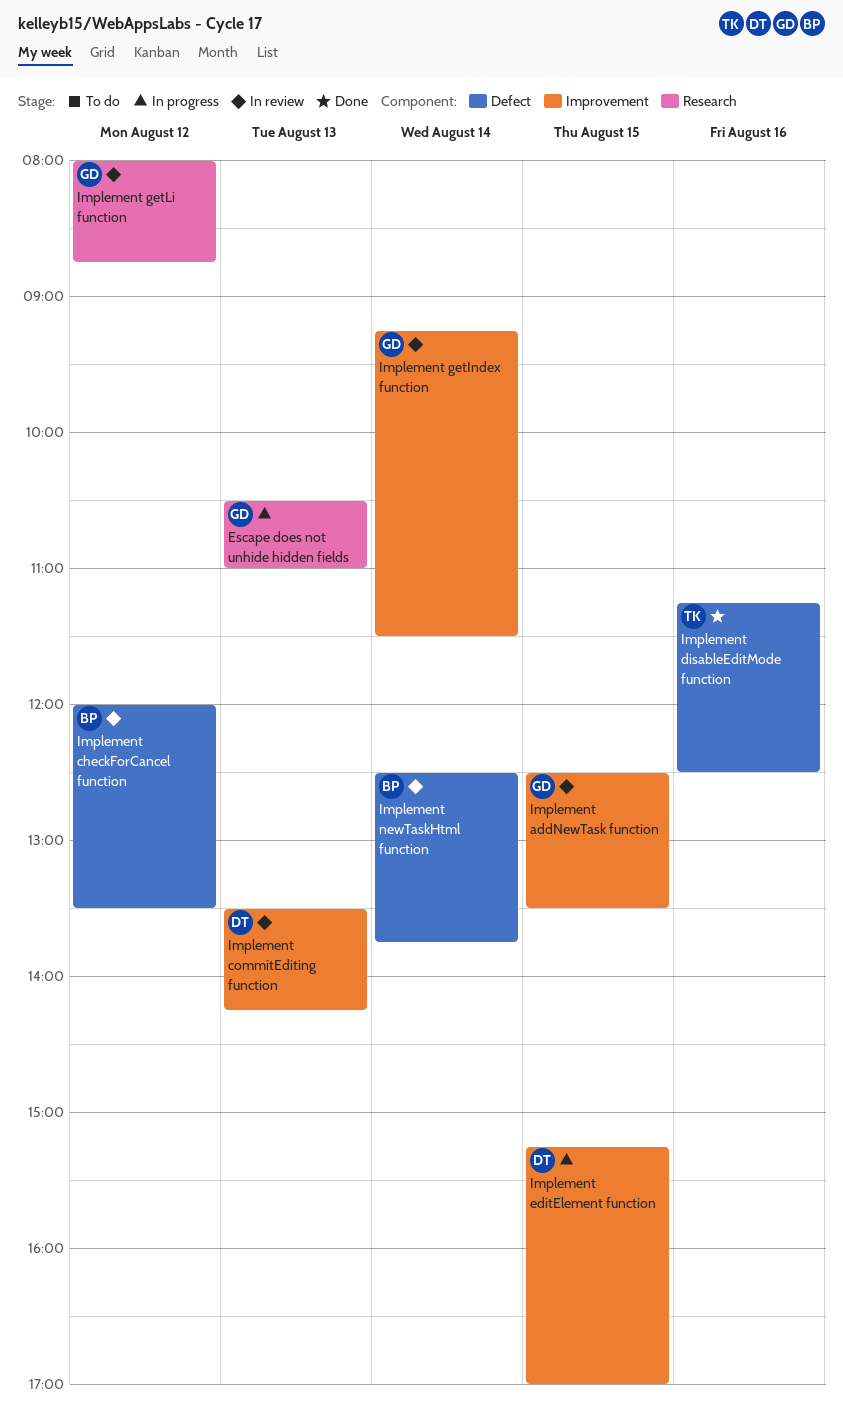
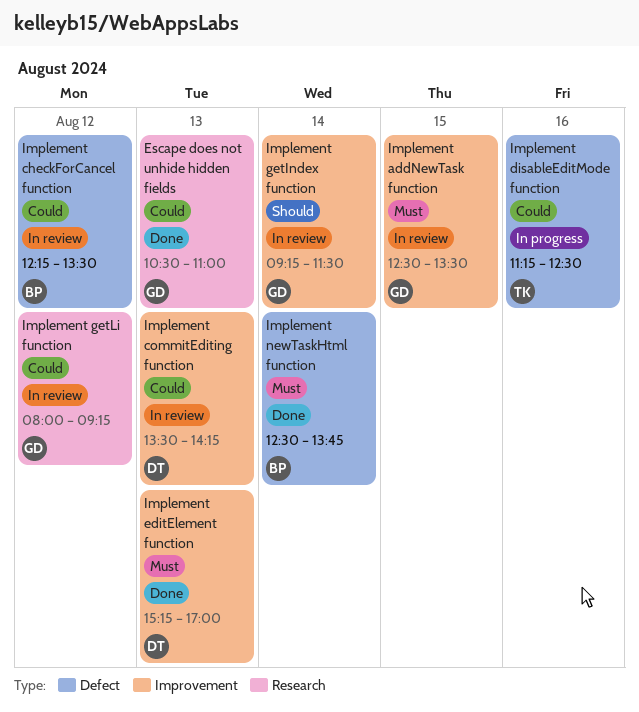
Escape does not unhide hidden fields, status: In progress -> Done
Implement checkForCancel function, begins: 12:00 -> 12:15
Implement disableEditMode function, status: Done -> In progress
Implement editElement function, status: In progress -> Done
Implement editElement function, day: Aug 15 -> Aug 13
Implement getLi function, ends: 08:45 -> 09:15
Implement newTaskHtml function, status: In review -> Done

